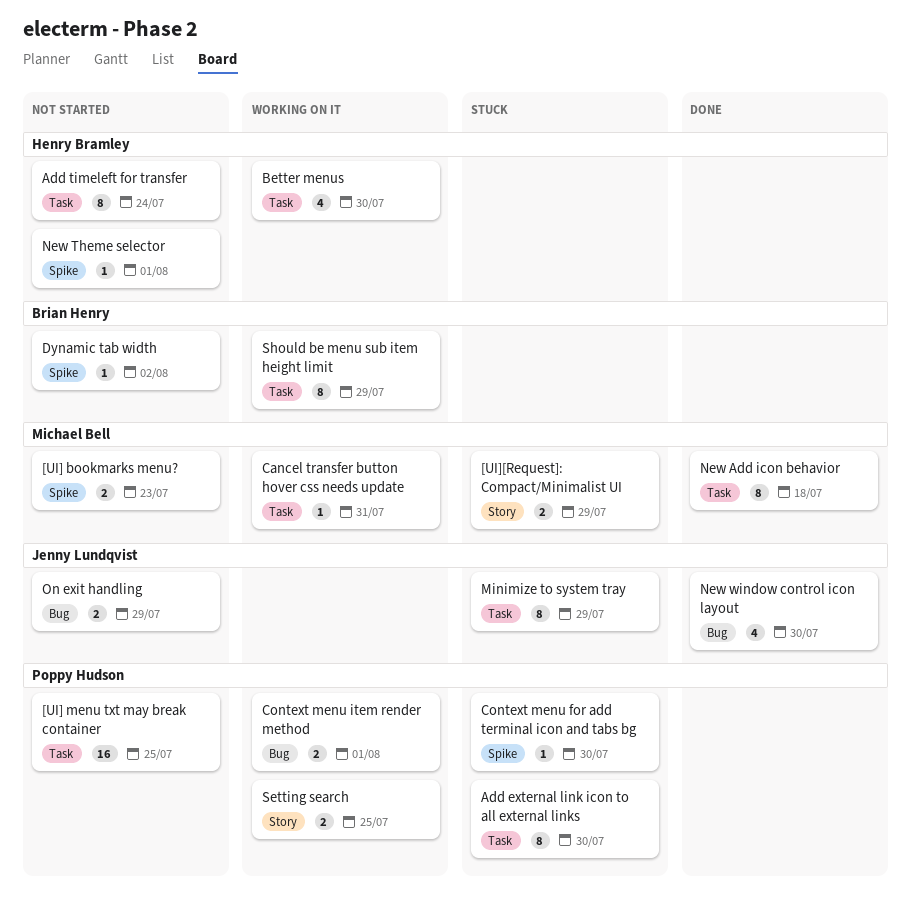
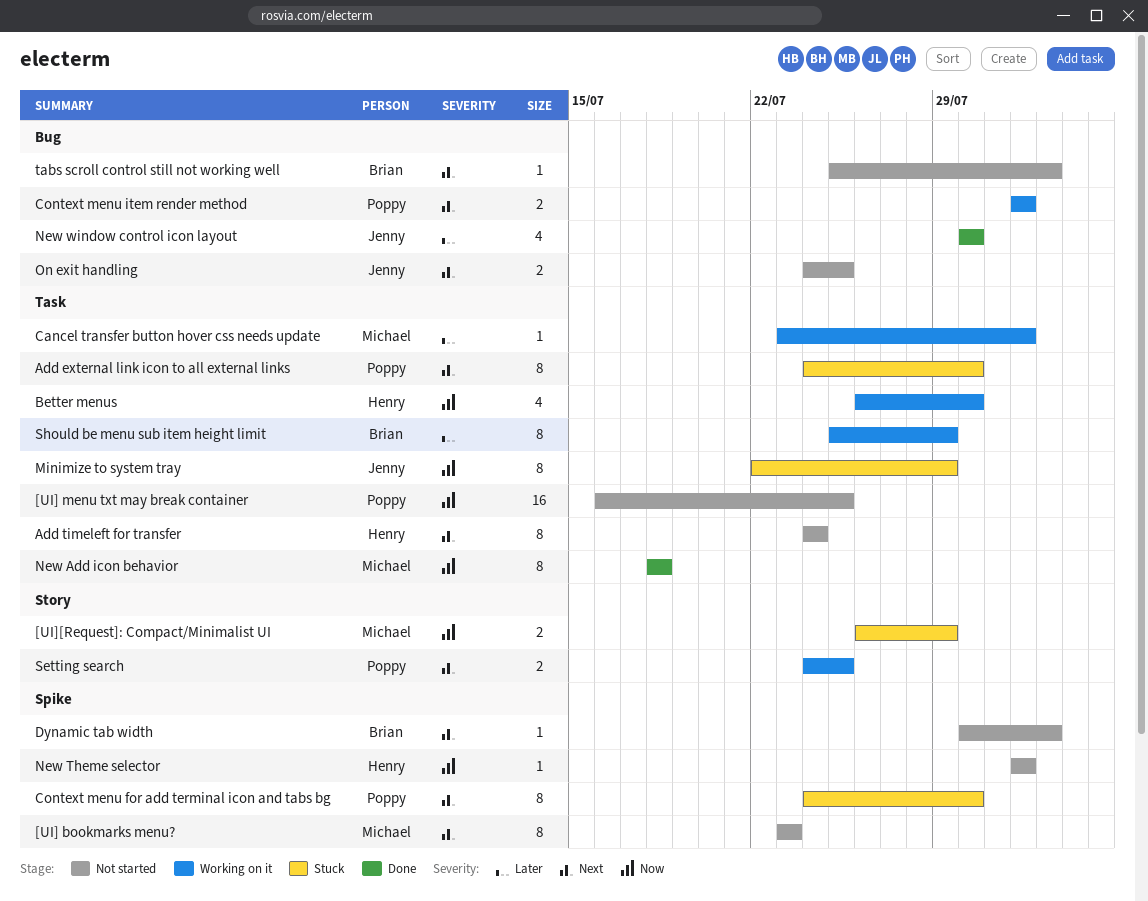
[UI] bookmarks menu?, estimate: 2 -> 8
Cancel transfer button hover css needs update, due: Jul 31 -> Aug 1
Context menu for add terminal icon and tabs bg, estimate: 1 -> 8
On exit handling, due: Jul 29 -> Jul 25
tabs scroll control still not working well: none -> present

